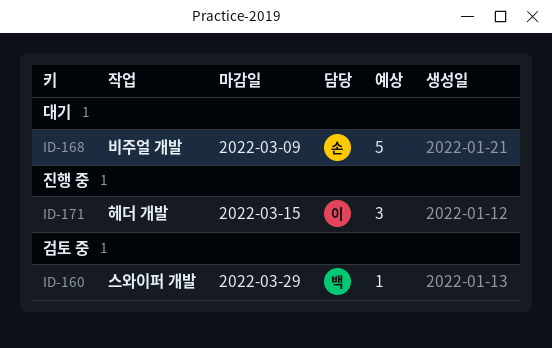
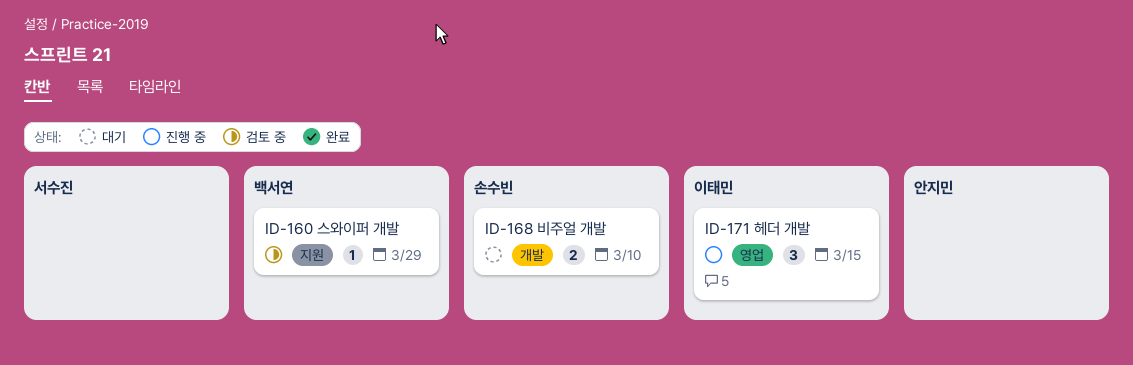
ID-168, estimate: 5 -> 2
ID-168, due: Mar 9 -> Mar 10

